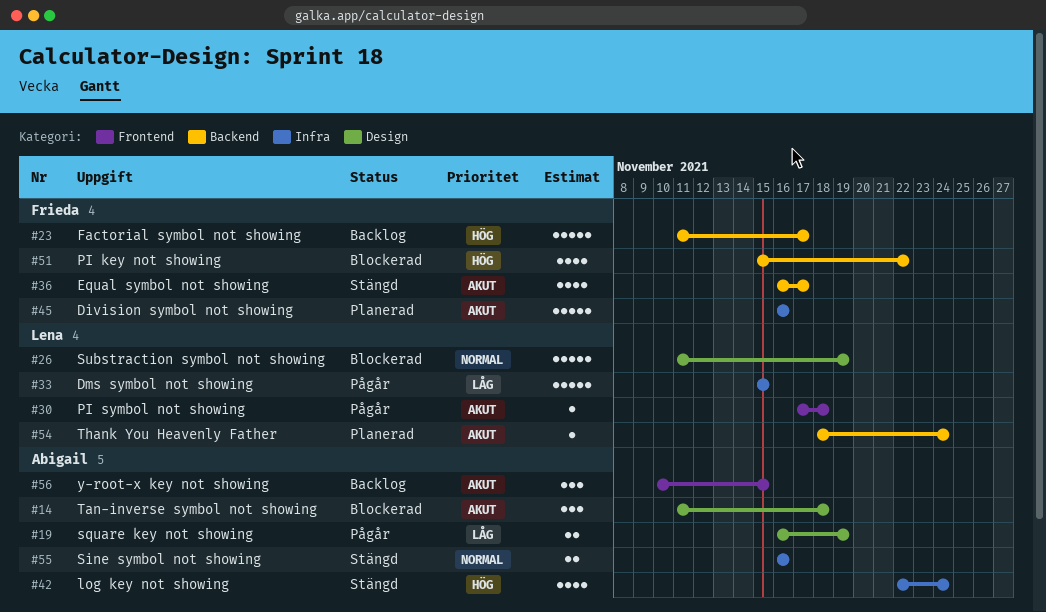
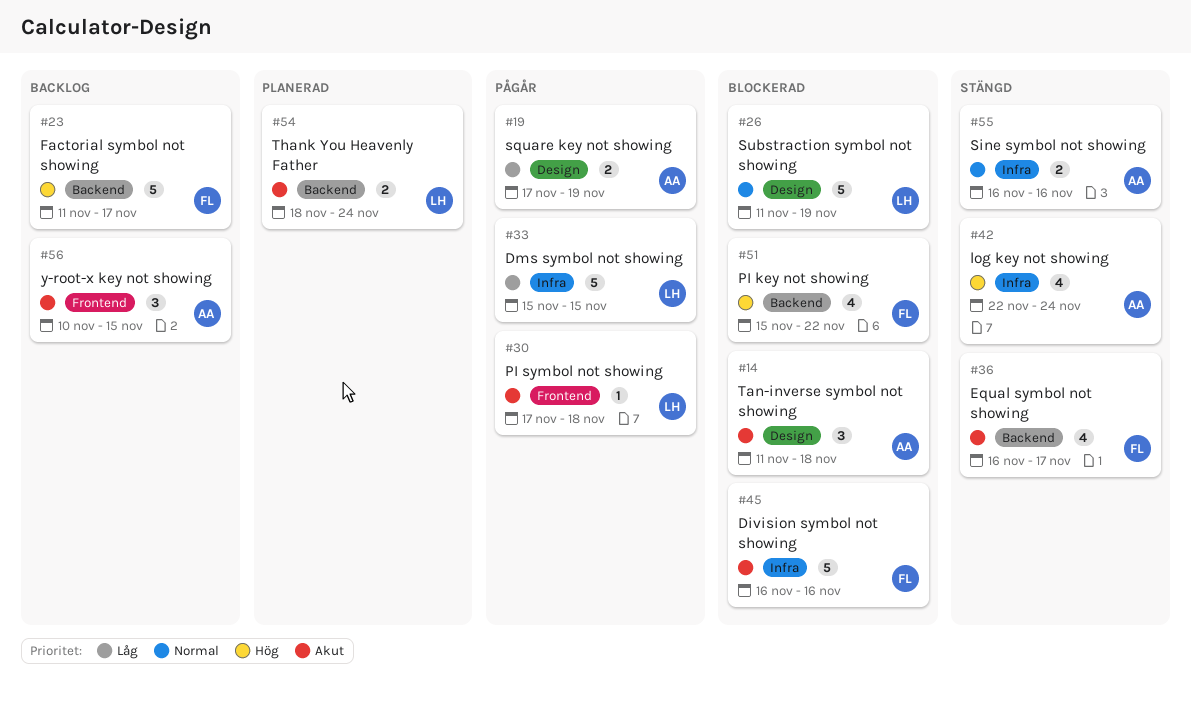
#19, start: Nov 16 -> Nov 17
#45, status: Planerad -> Blockerad
#54, estimate: 1 -> 2

